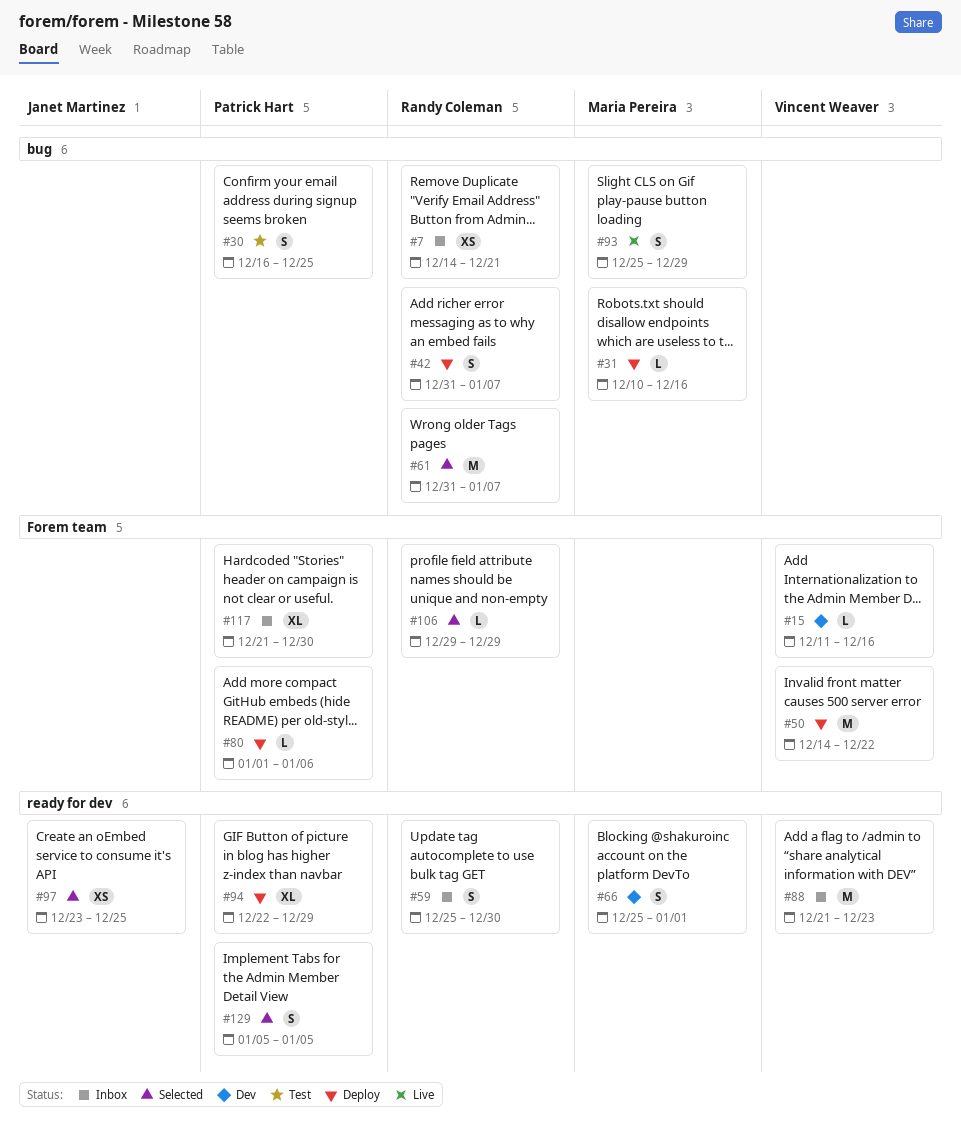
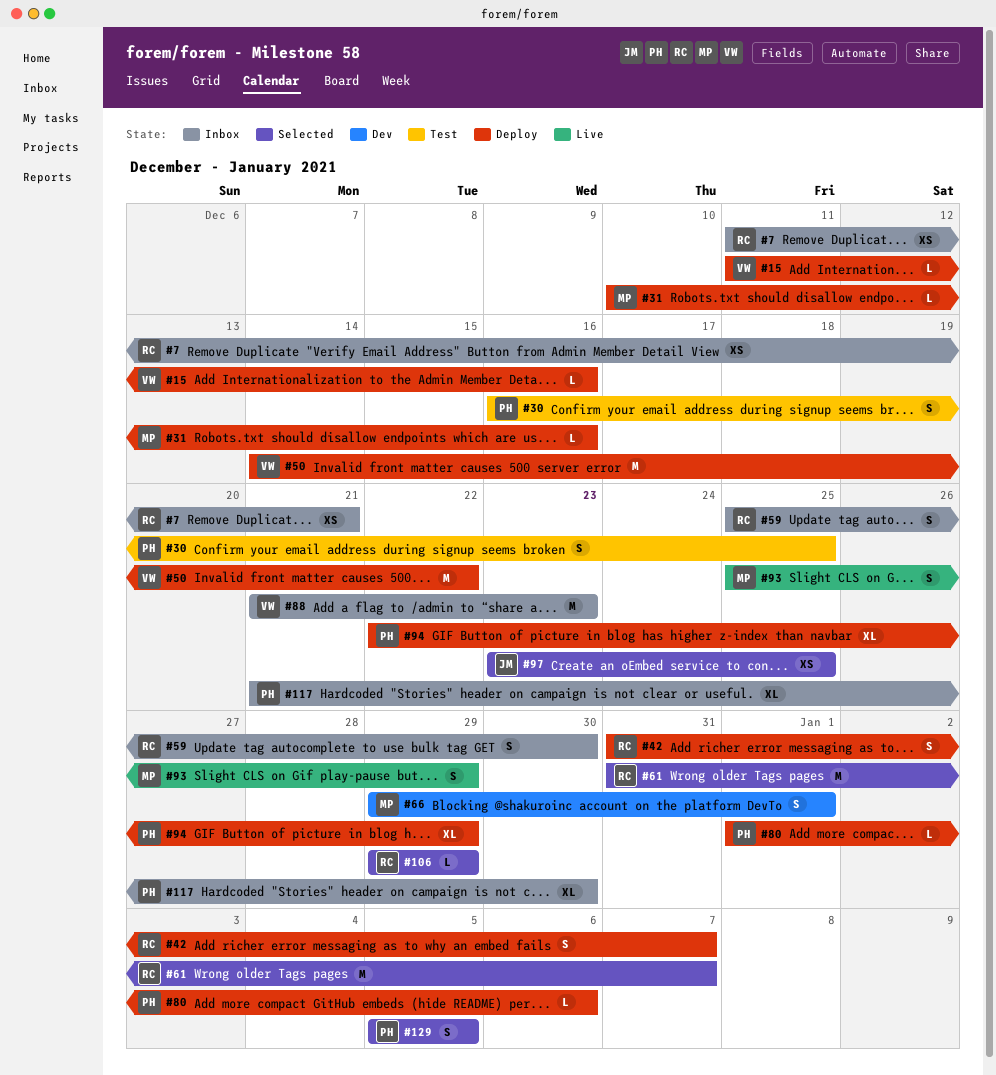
#7, start: Dec 14 -> Dec 11
#15, status: Dev -> Deploy
#66, start: Dec 25 -> Dec 29

